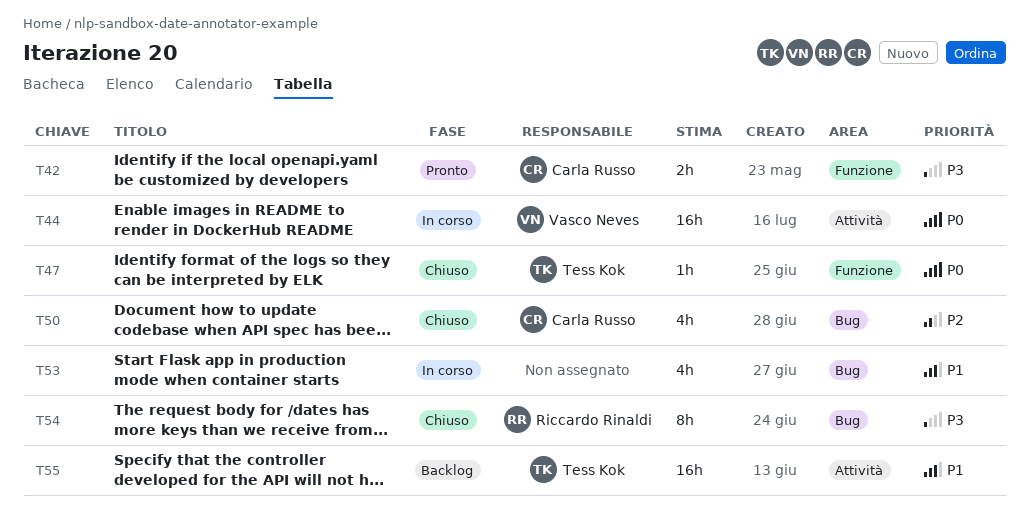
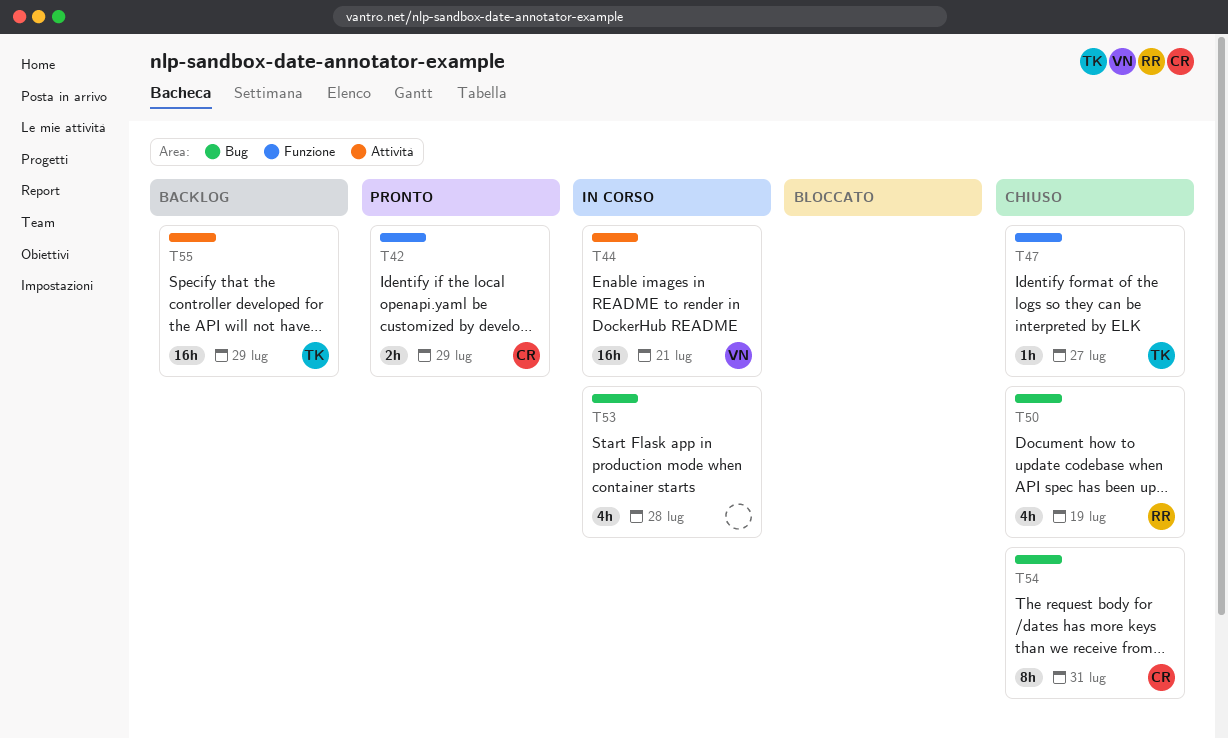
T50, owner: Carla Russo -> Riccardo Rinaldi
T54, owner: Riccardo Rinaldi -> Carla Russo

